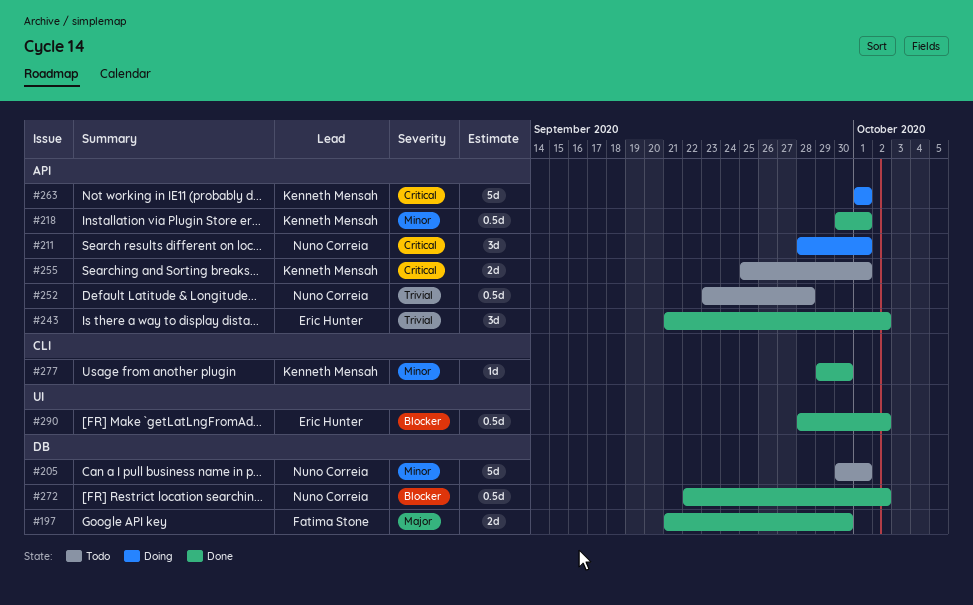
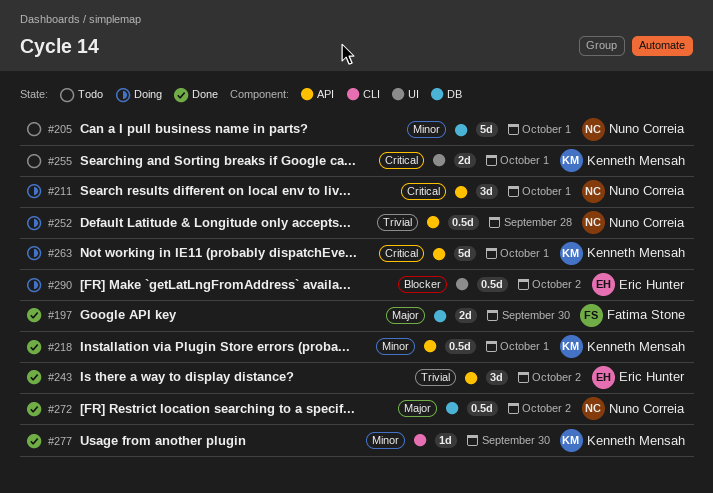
#252, status: Todo -> Doing
#255, label: API -> UI
#272, priority: Blocker -> Major
#290, status: Done -> Doing

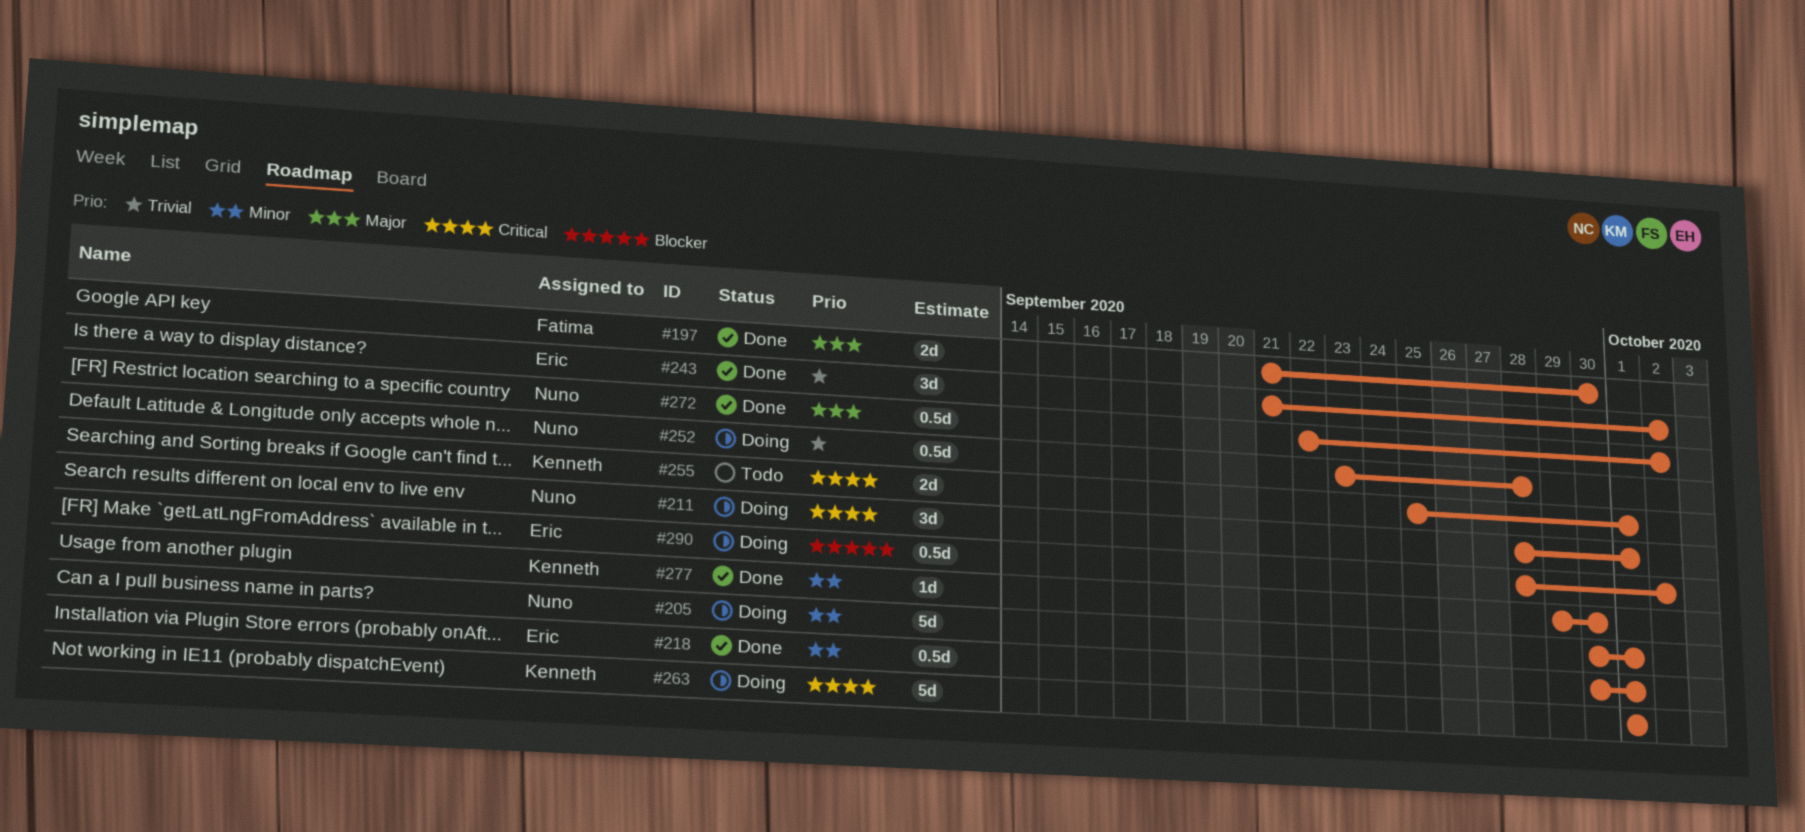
#205, status: Todo -> Doing
#218, owner: Kenneth Mensah -> Eric Hunter

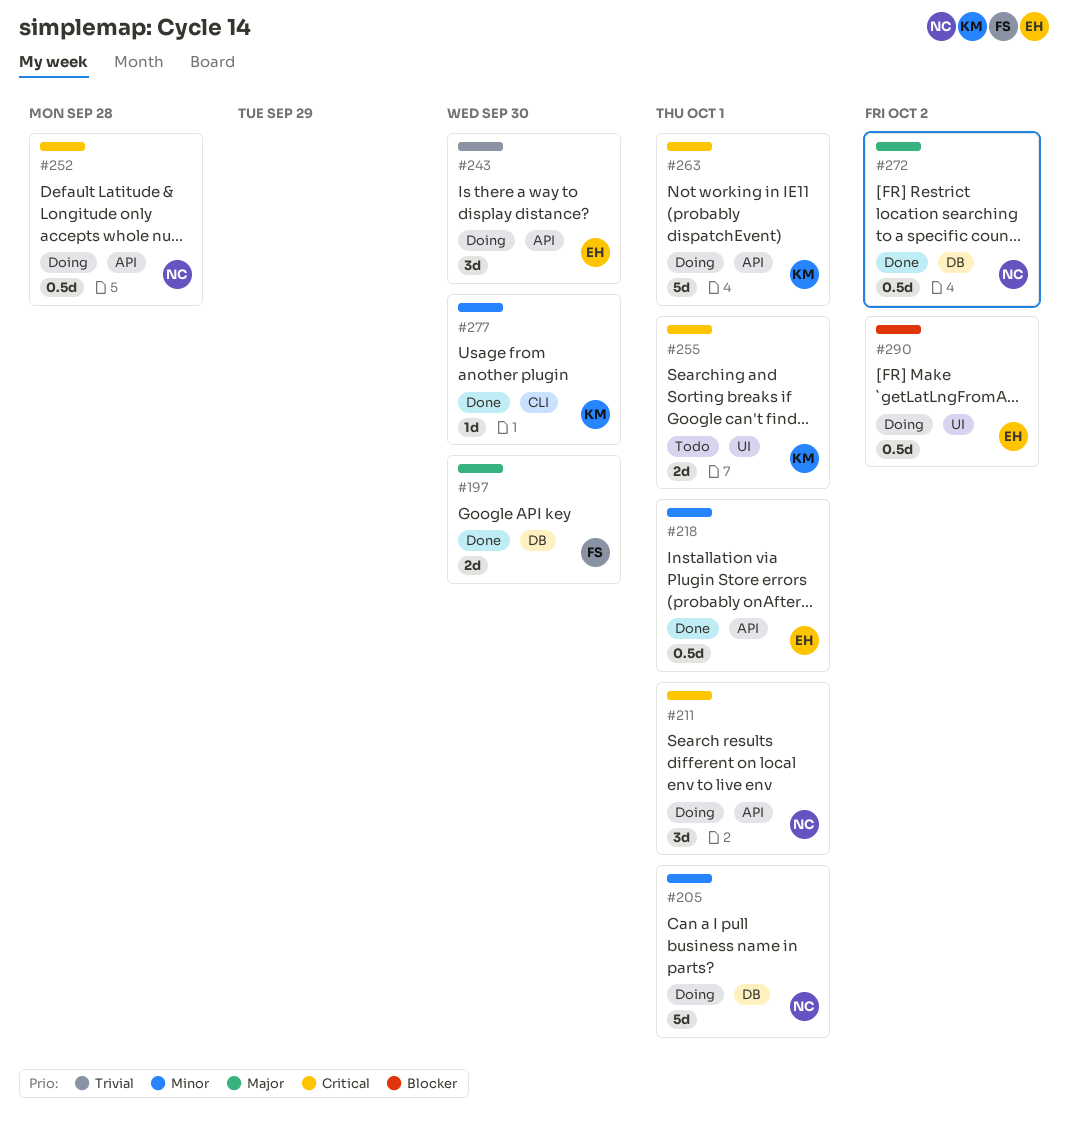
#243, status: Done -> Doing
#243, due: Oct 2 -> Sep 30
#252, priority: Trivial -> Critical

